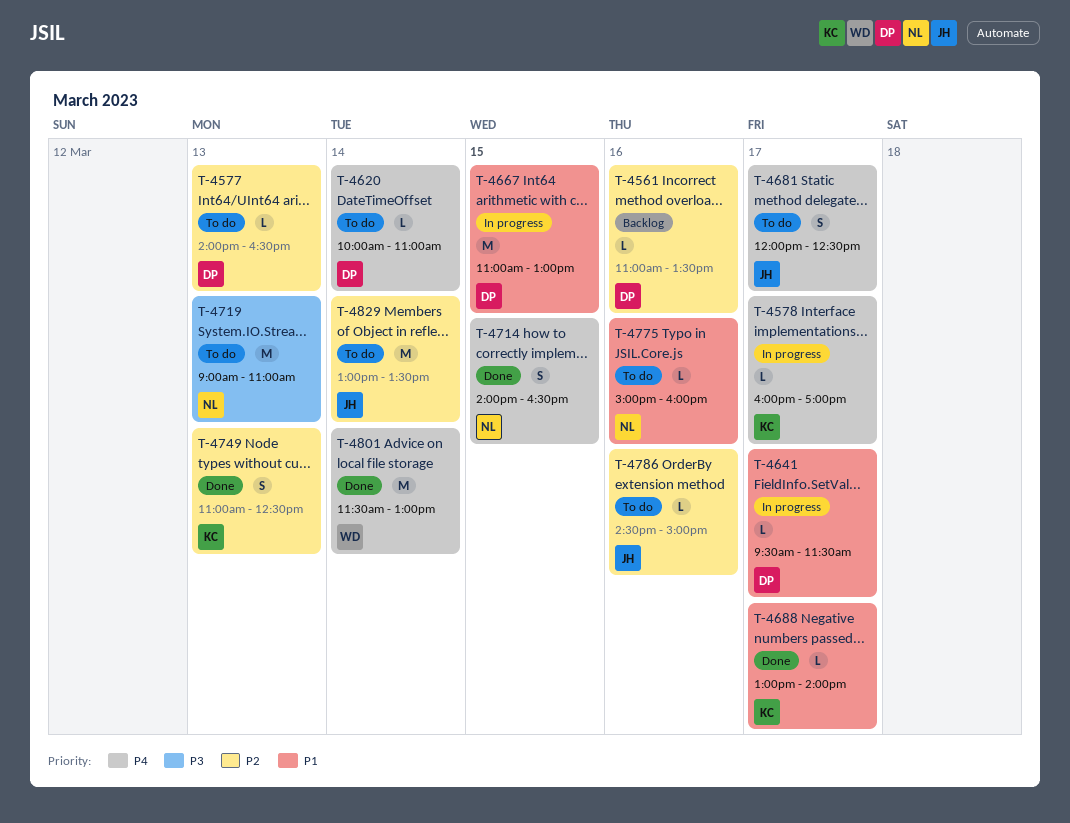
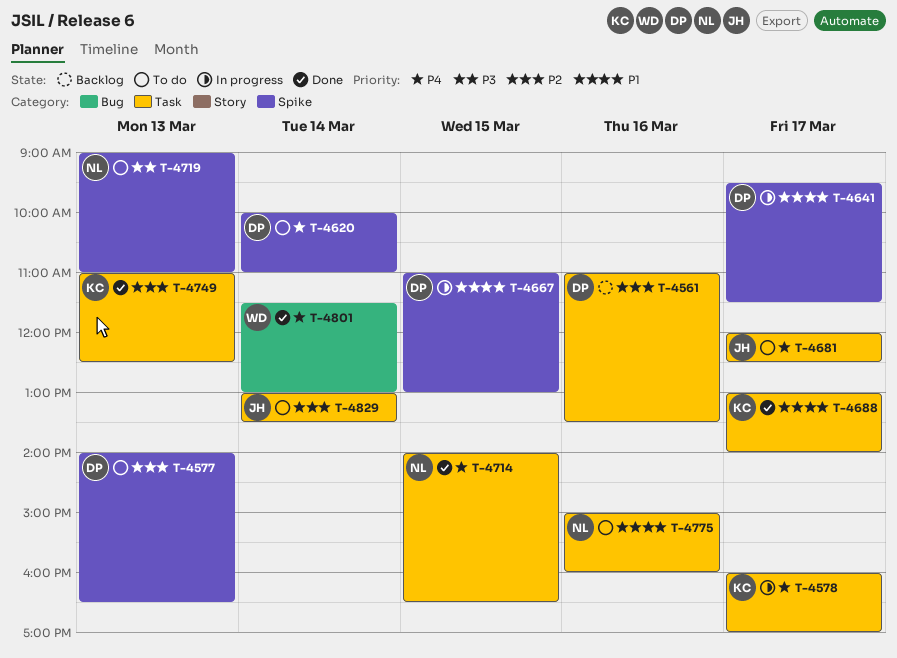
T-4786: present -> none

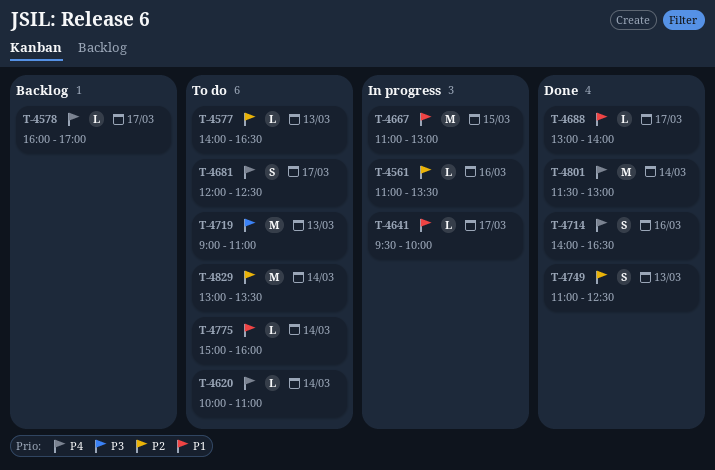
T-4561, status: Backlog -> In progress
T-4578, status: In progress -> Backlog
T-4641, ends: 11:30 -> 10:00
T-4714, day: Mar 15 -> Mar 16
T-4775, day: Mar 16 -> Mar 14

